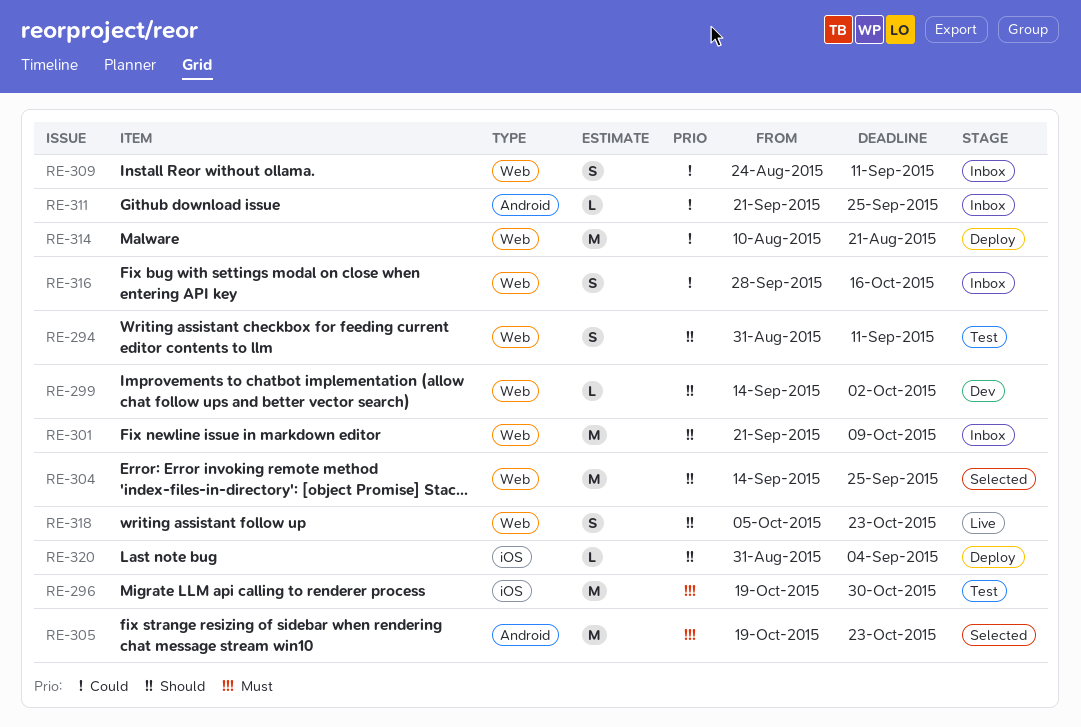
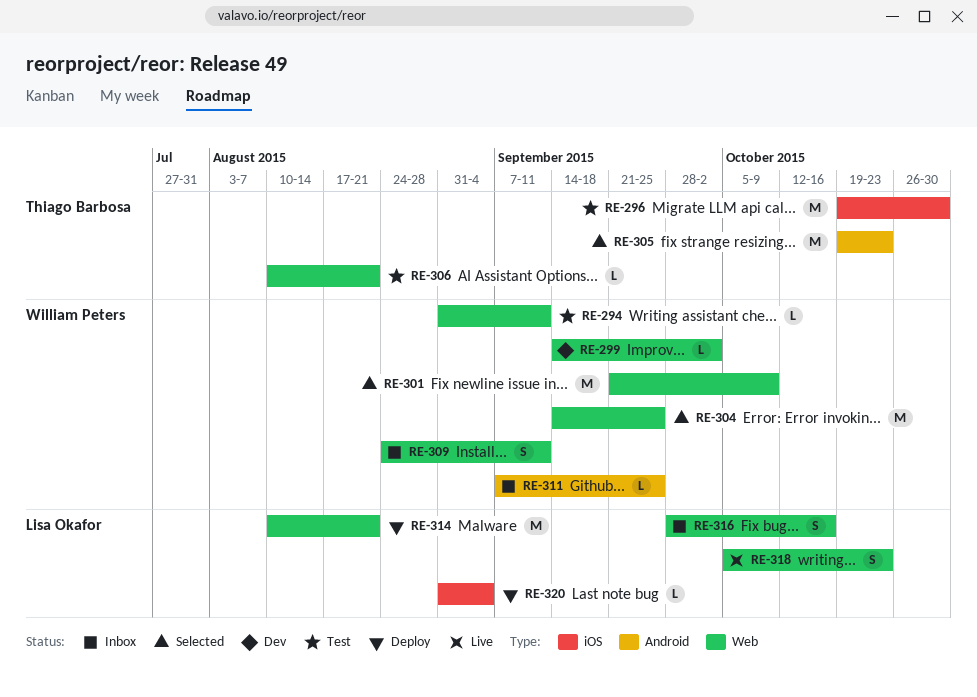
RE-294, estimate: S -> L
RE-301, status: Inbox -> Selected
RE-306: none -> present
RE-311, start: Sep 21 -> Sep 7

